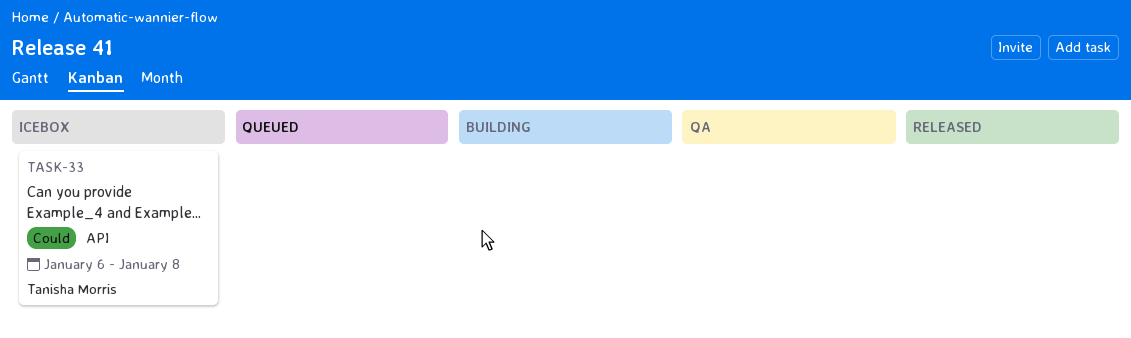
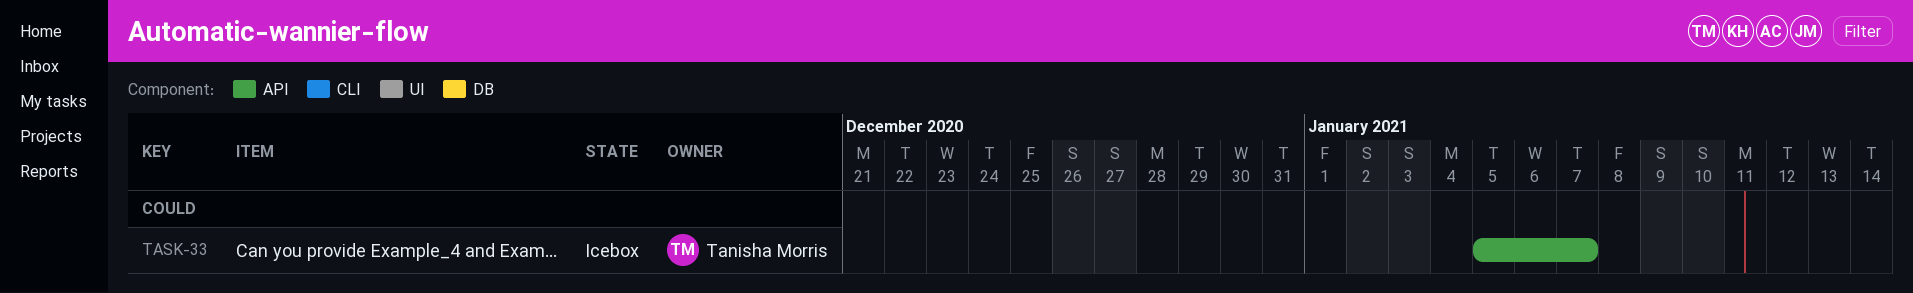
TASK-33, start: Jan 6 -> Jan 5
TASK-33, due: Jan 8 -> Jan 7

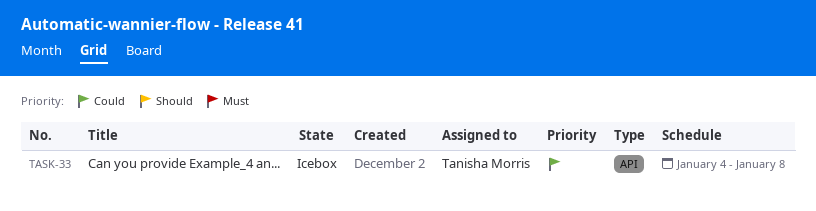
TASK-33, start: Jan 5 -> Jan 4
TASK-33, due: Jan 7 -> Jan 8

